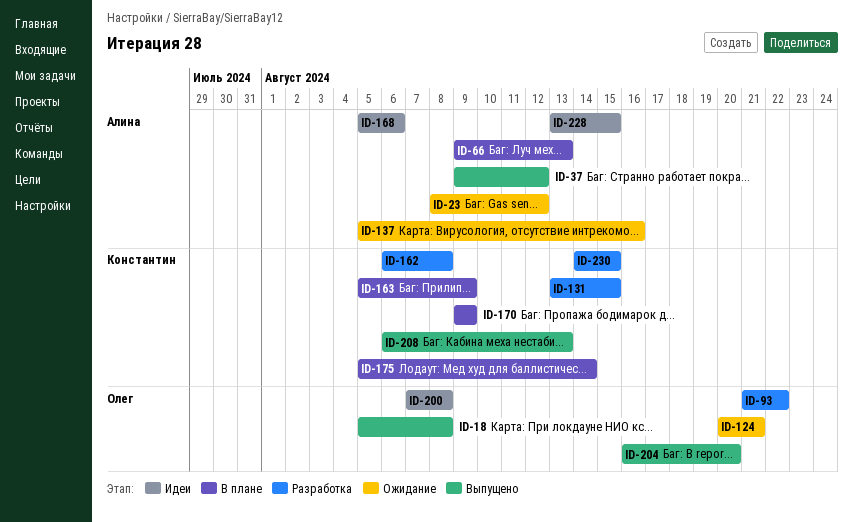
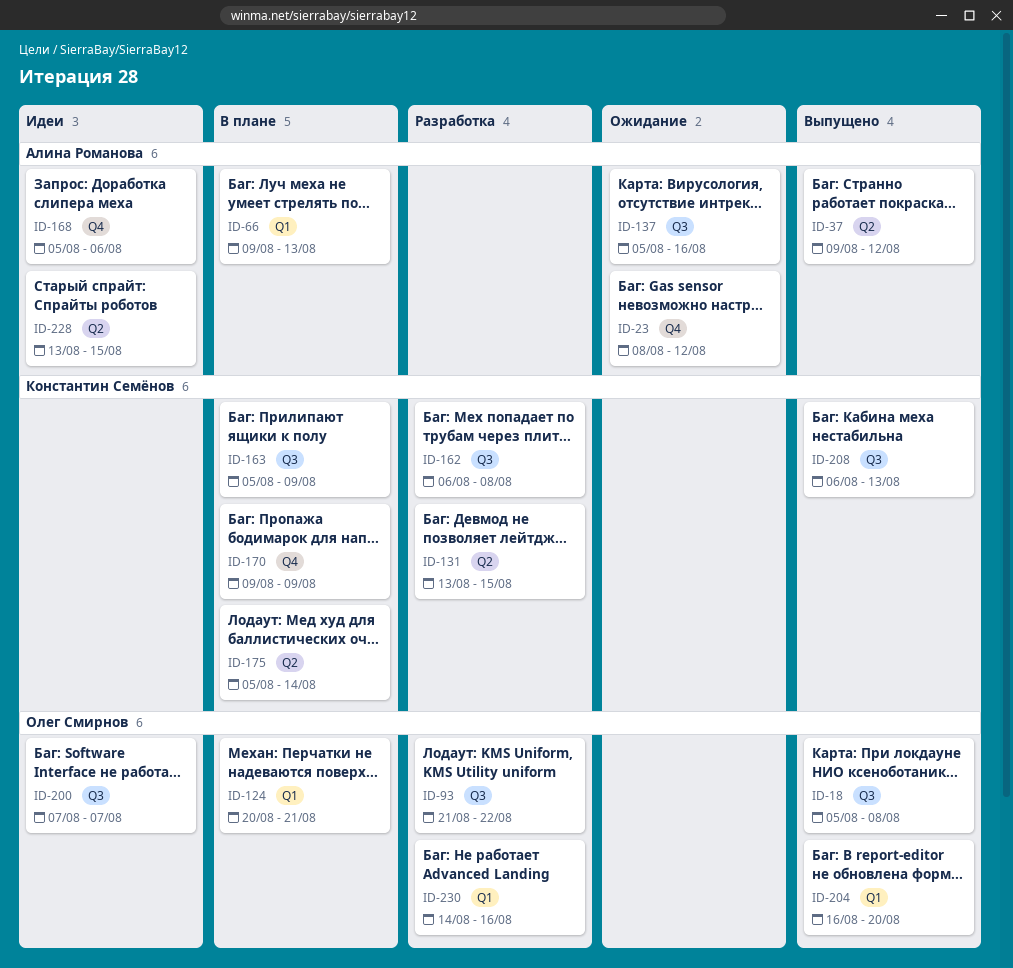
ID-124, status: Ожидание -> В плане
ID-200, due: Aug 8 -> Aug 7
ID-230, owner: Константин Семёнов -> Олег Смирнов
ID-230, due: Aug 15 -> Aug 16

